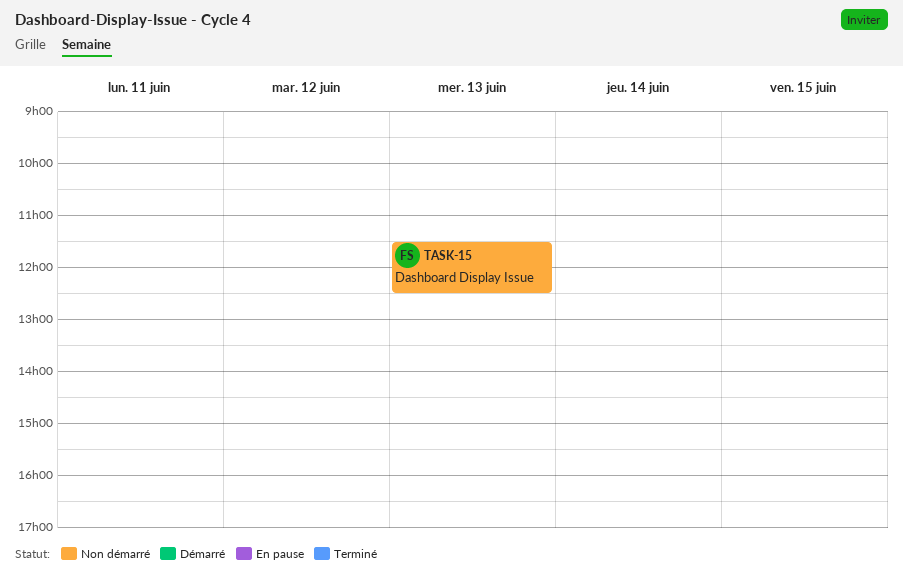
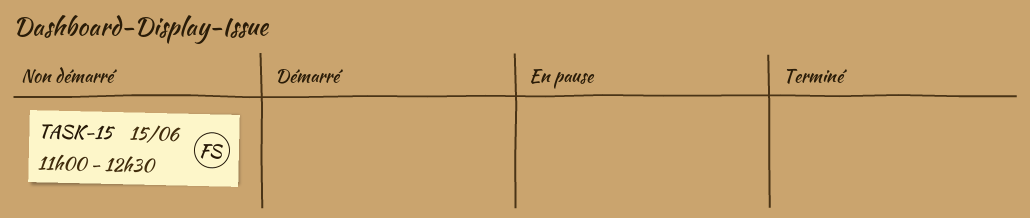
TASK-15, day: Jun 13 -> Jun 15
TASK-15, begins: 11:30 -> 11:00

